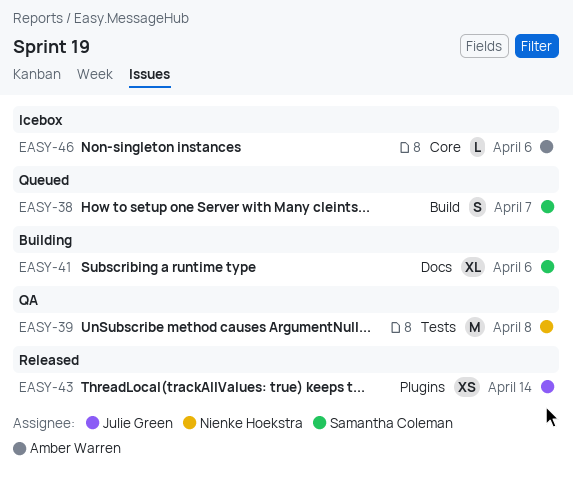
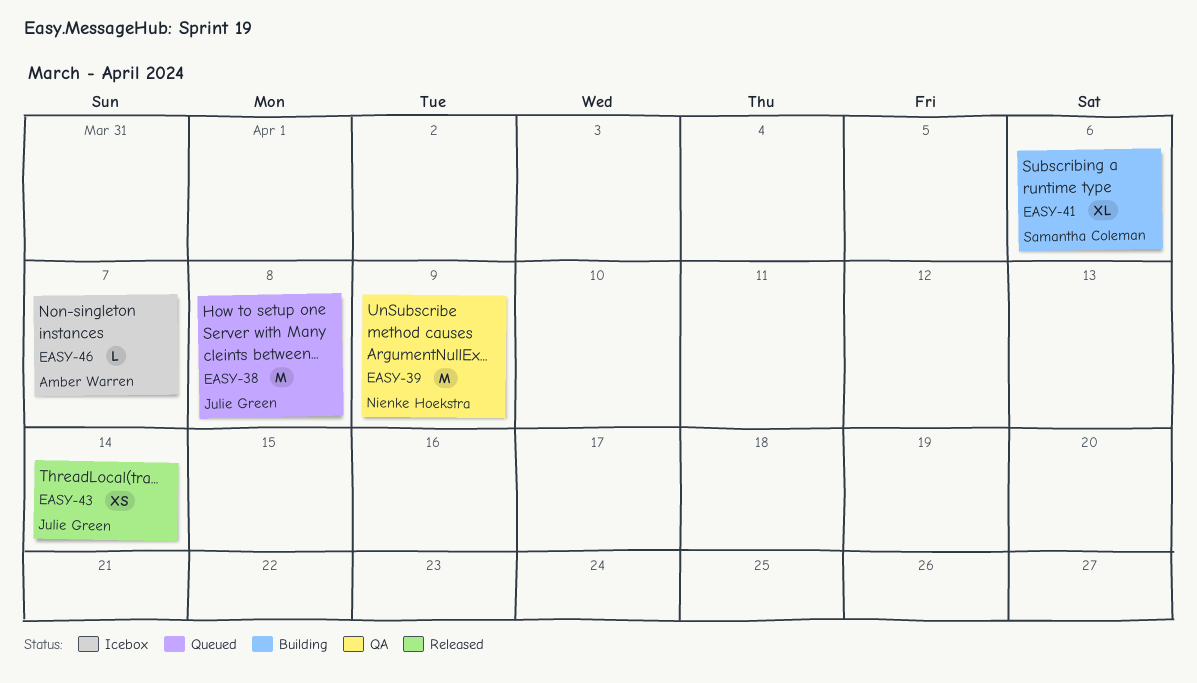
EASY-38, owner: Samantha Coleman -> Julie Green
EASY-38, estimate: S -> M
EASY-38, due: Apr 7 -> Apr 8
EASY-39, due: Apr 8 -> Apr 9
EASY-46, due: Apr 6 -> Apr 7

